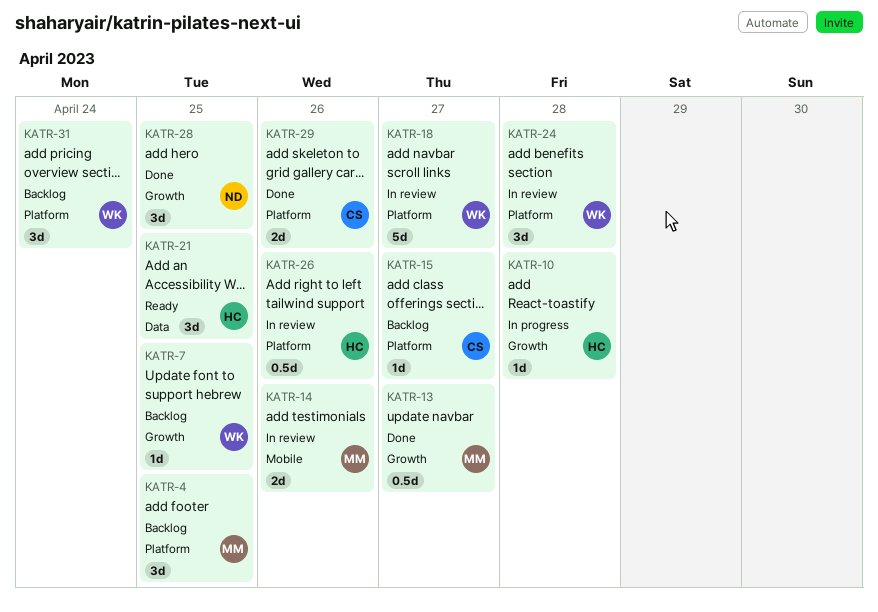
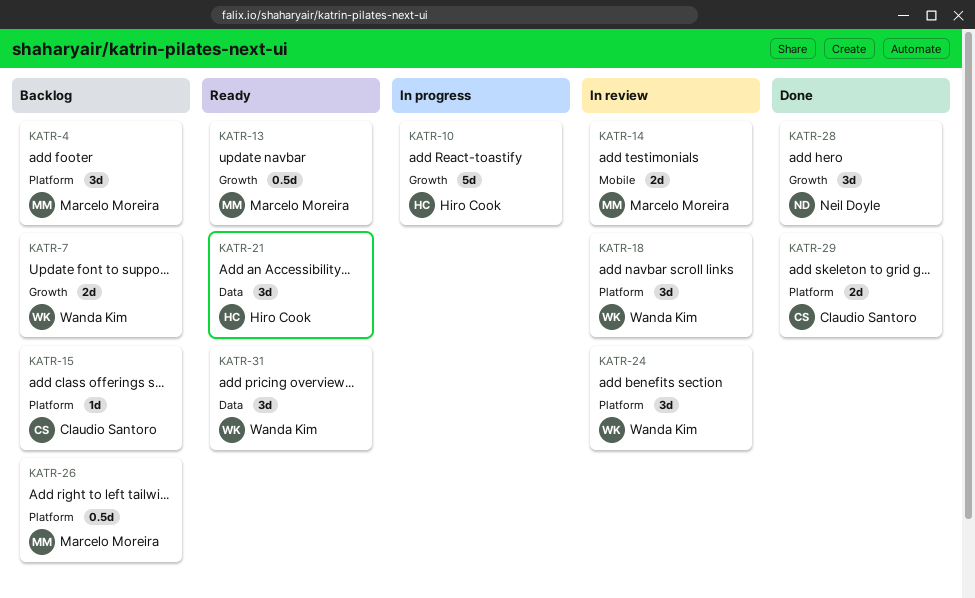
KATR-7, estimate: 1d -> 2d
KATR-10, estimate: 1d -> 5d
KATR-13, status: Done -> Ready
KATR-18, estimate: 5d -> 3d
KATR-26, status: In review -> Backlog
KATR-26, owner: Hiro Cook -> Marcelo Moreira
KATR-31, status: Backlog -> Ready
KATR-31, label: Platform -> Data

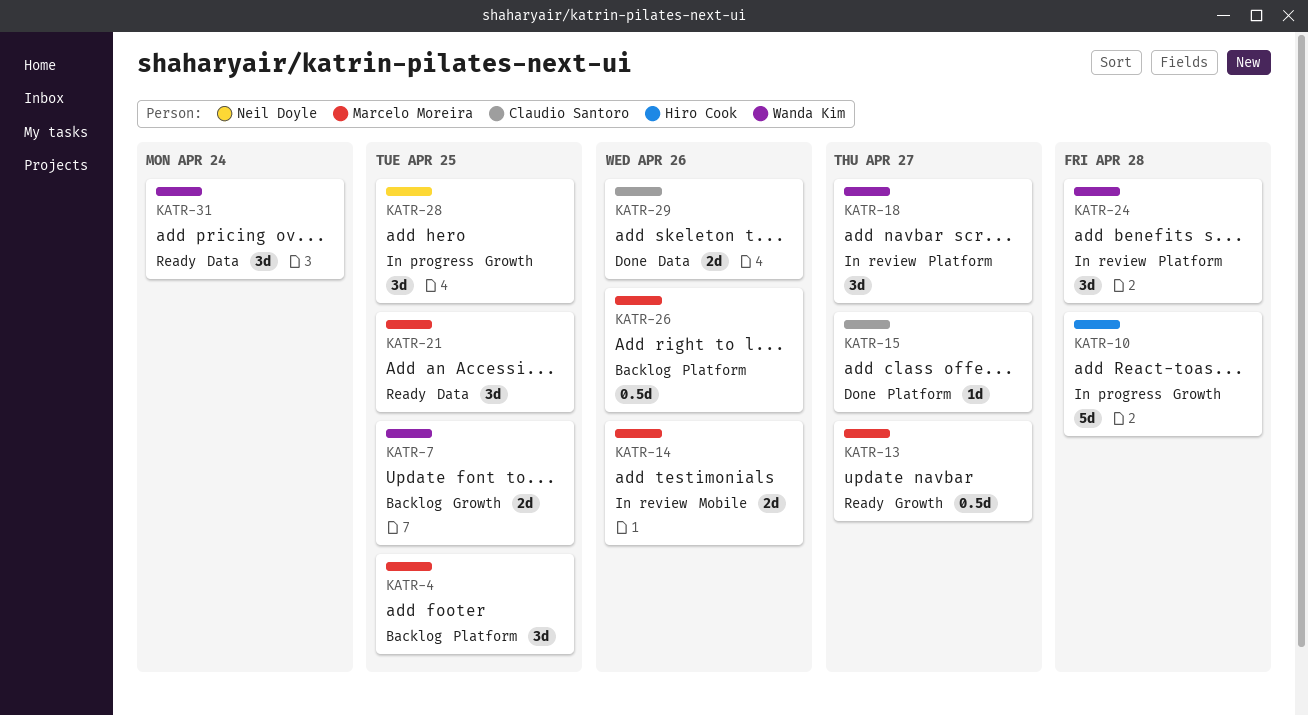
KATR-15, status: Backlog -> Done
KATR-21, owner: Hiro Cook -> Marcelo Moreira
KATR-28, status: Done -> In progress
KATR-29, label: Platform -> Data

